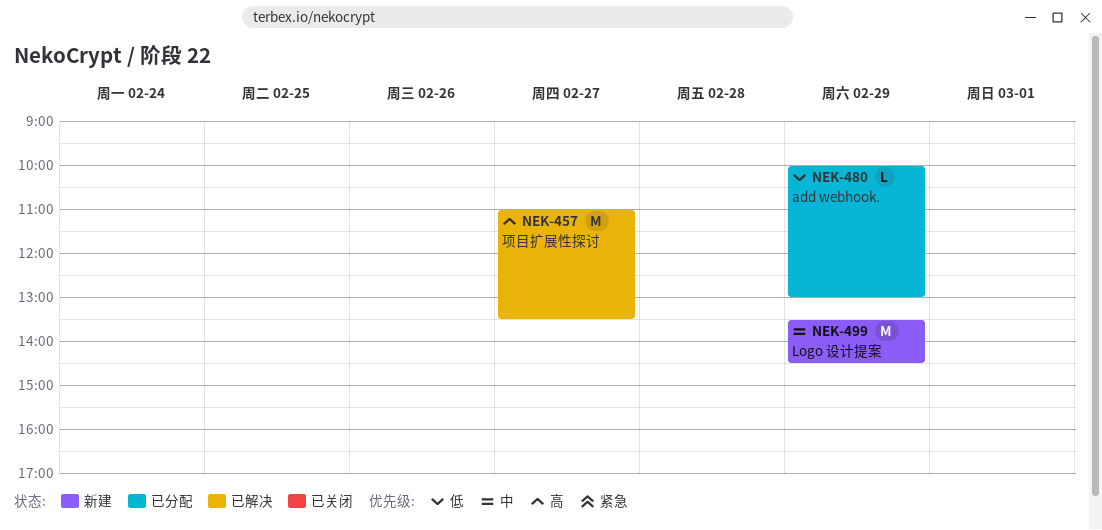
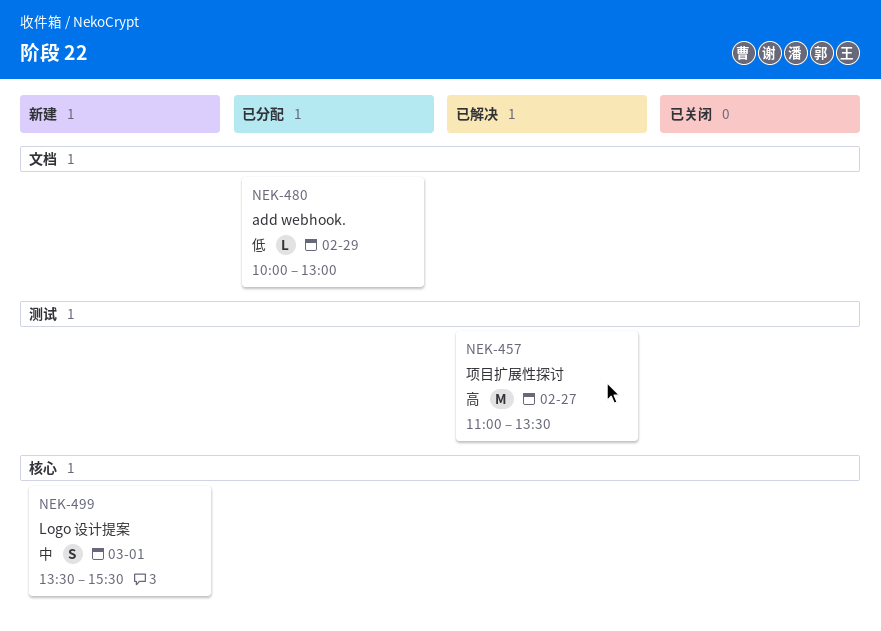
NEK-499, estimate: M -> S
NEK-499, day: Feb 29 -> Mar 1
NEK-499, ends: 14:30 -> 15:30

